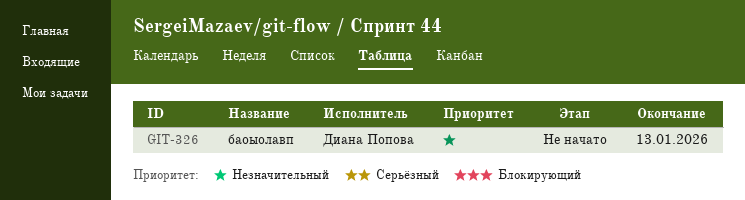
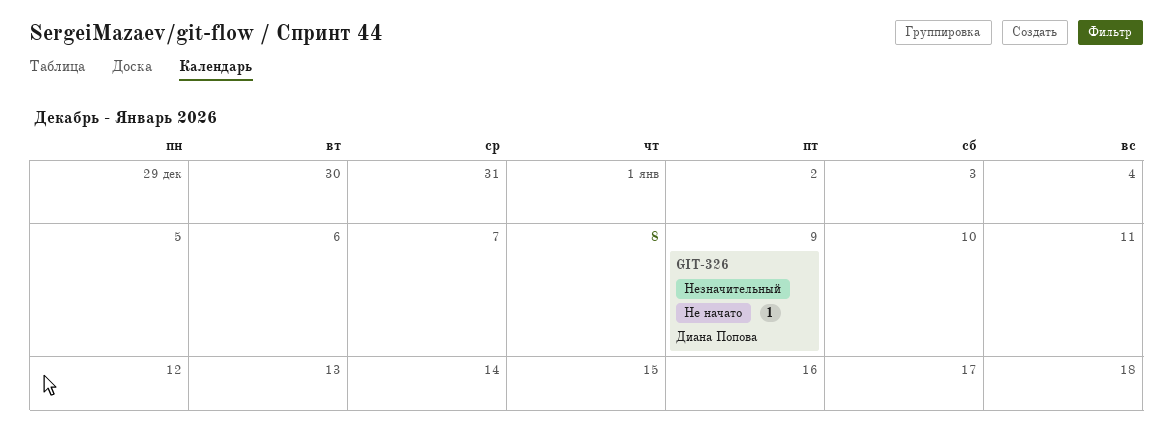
GIT-326, due: Jan 13 -> Jan 9

